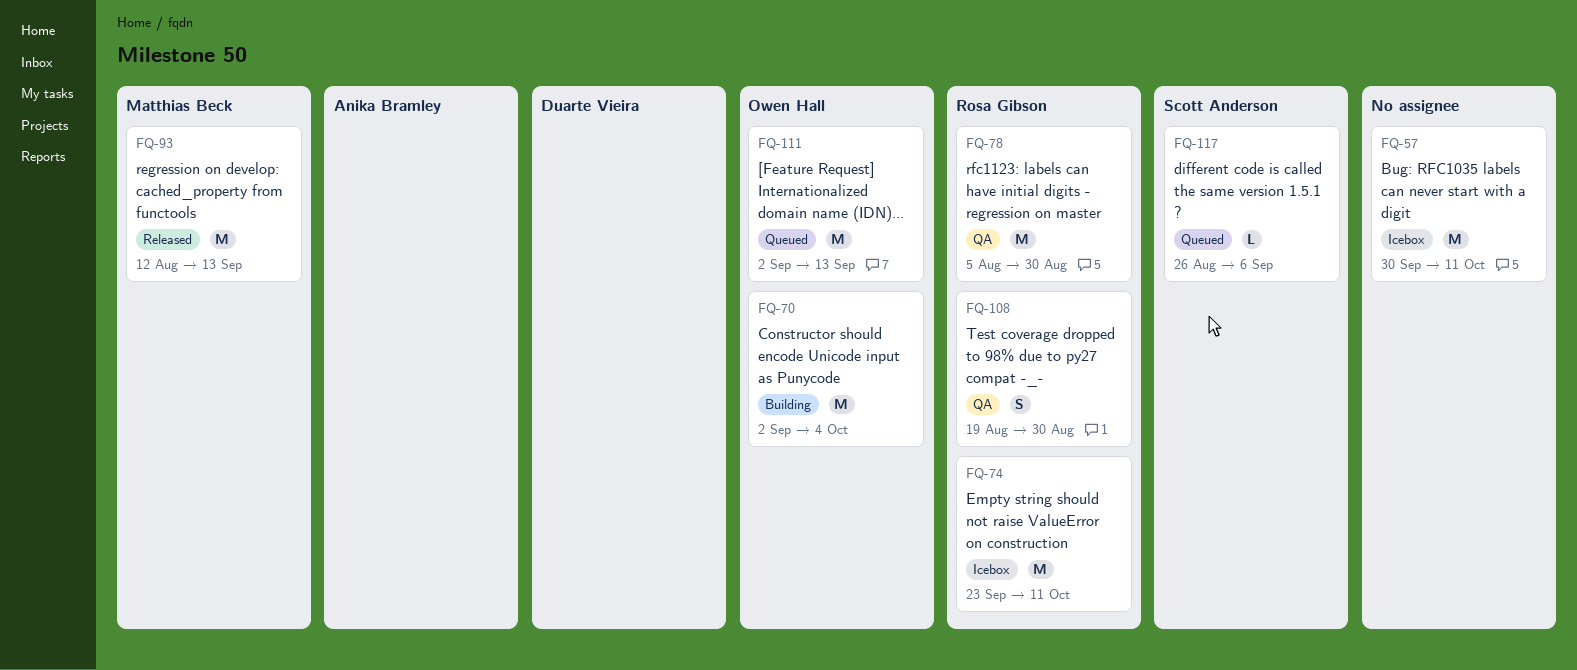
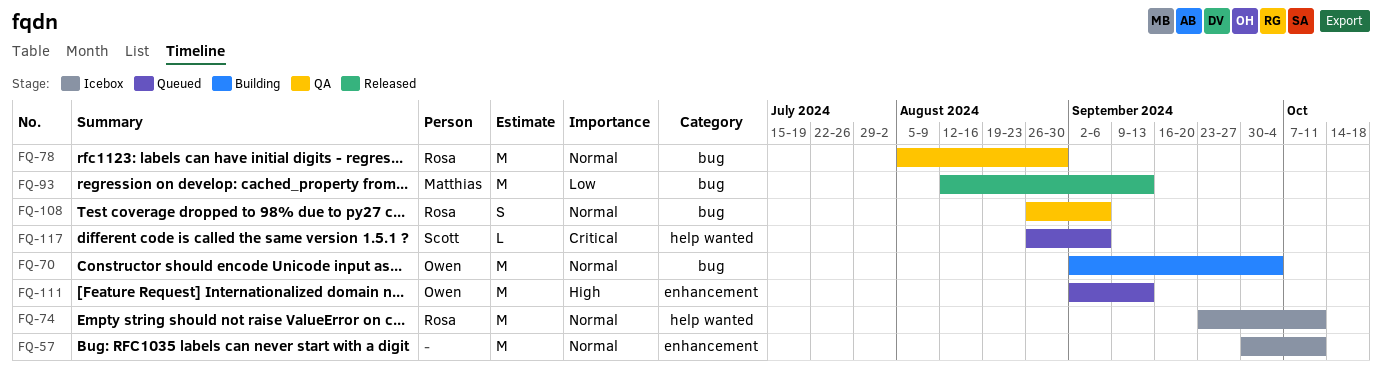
FQ-108, start: Aug 19 -> Aug 26
FQ-108, due: Aug 30 -> Sep 6

